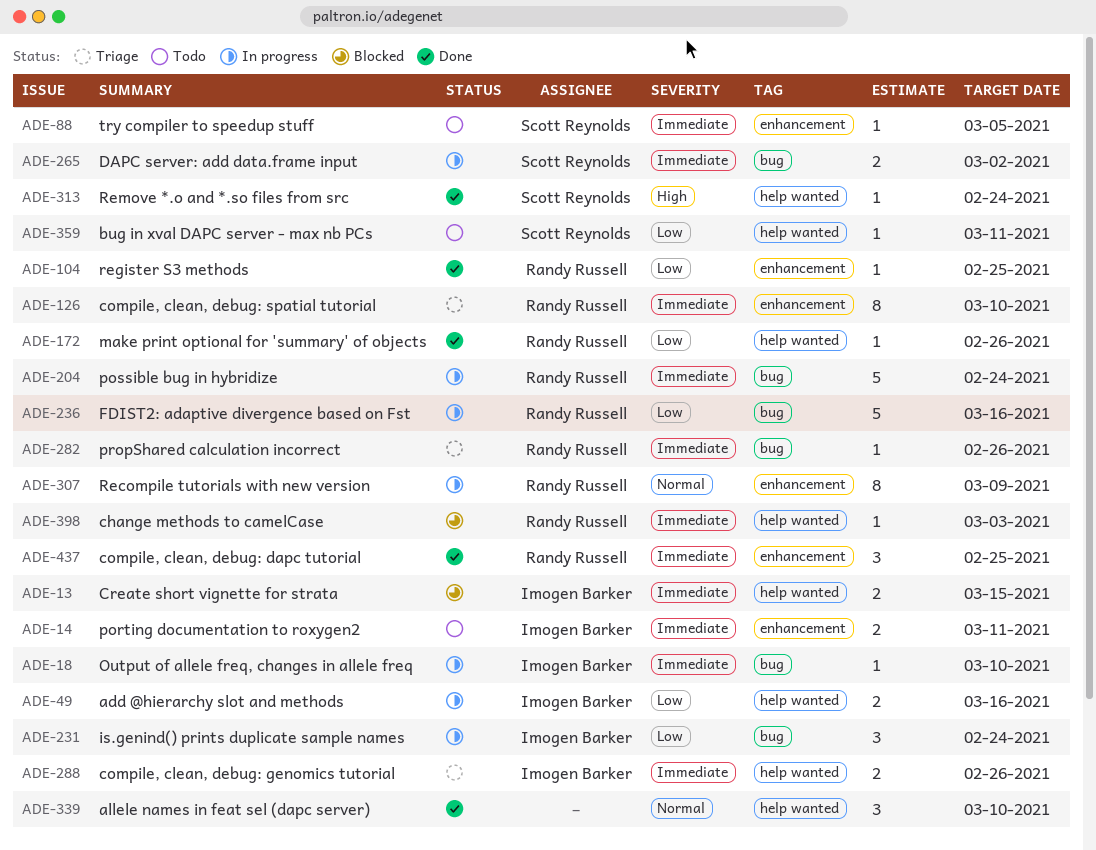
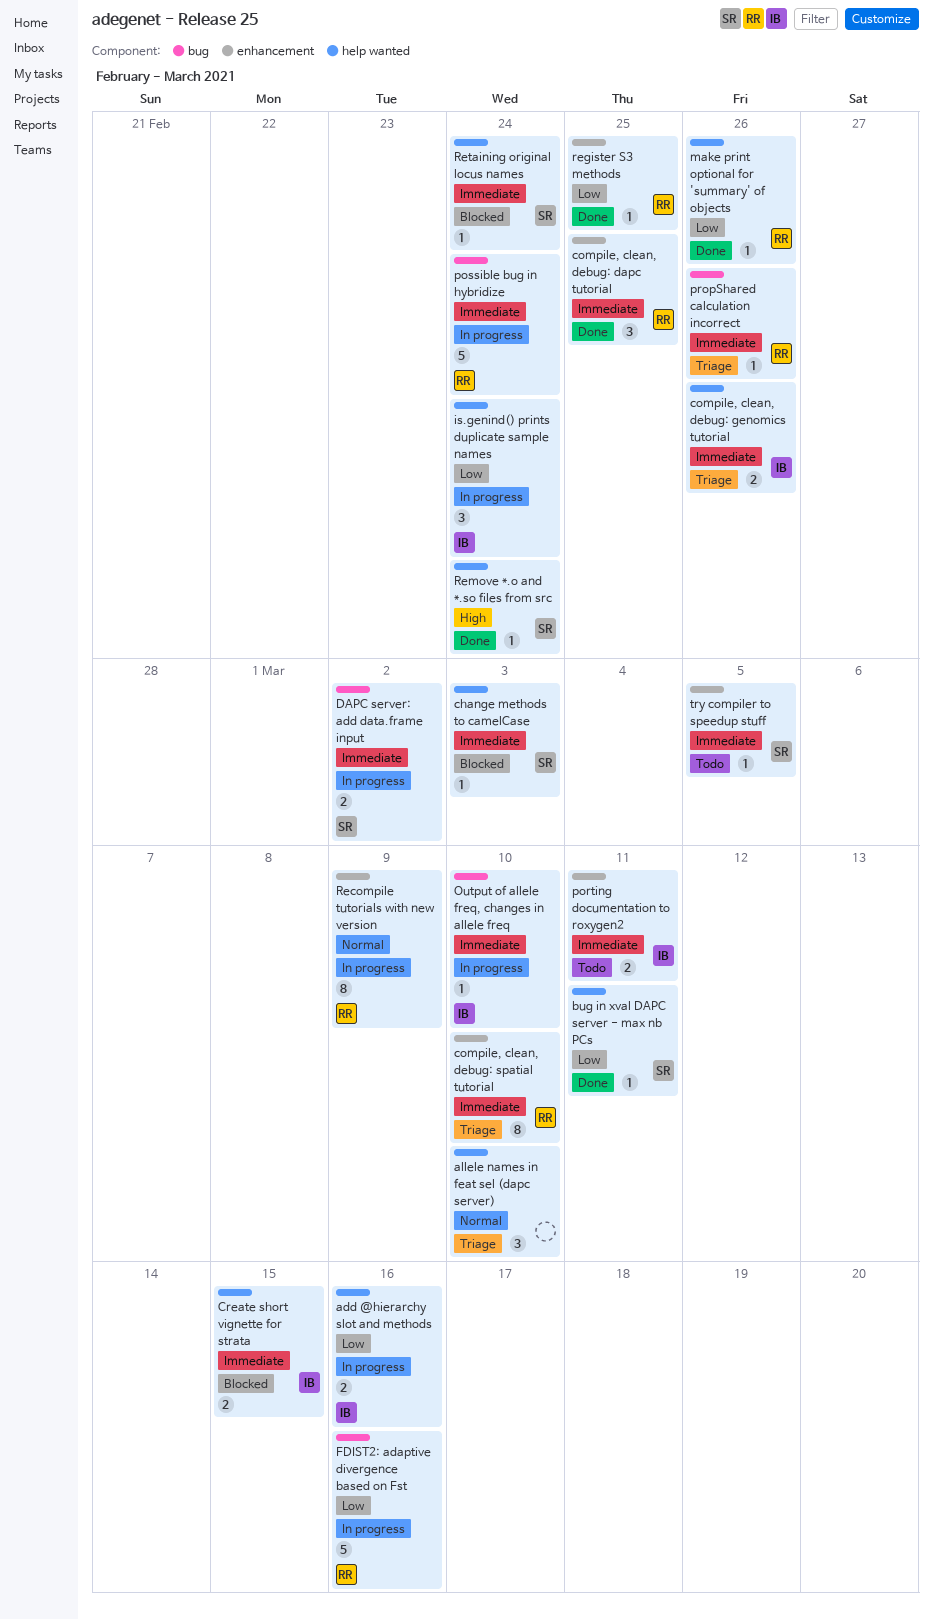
allele names in feat sel (dapc server), status: Done -> Triage
bug in xval DAPC server - max nb PCs, status: Todo -> Done
change methods to camelCase, owner: Randy Russell -> Scott Reynolds
is.genind() prints duplicate sample names, label: bug -> help wanted
Retaining original locus names: none -> present

